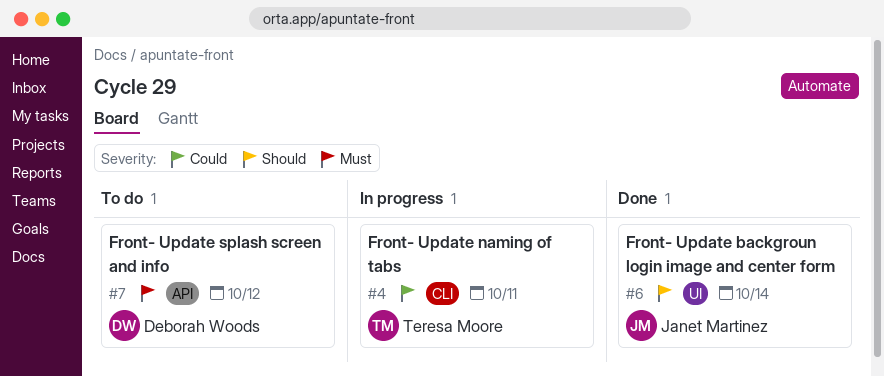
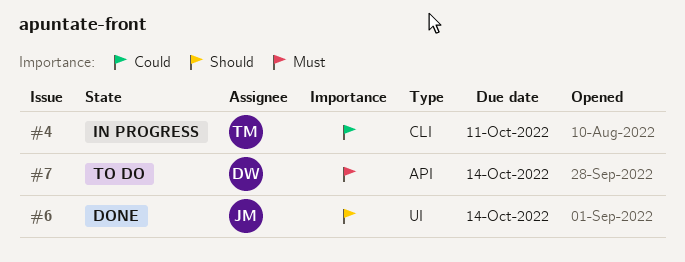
#7, due: Oct 12 -> Oct 14

